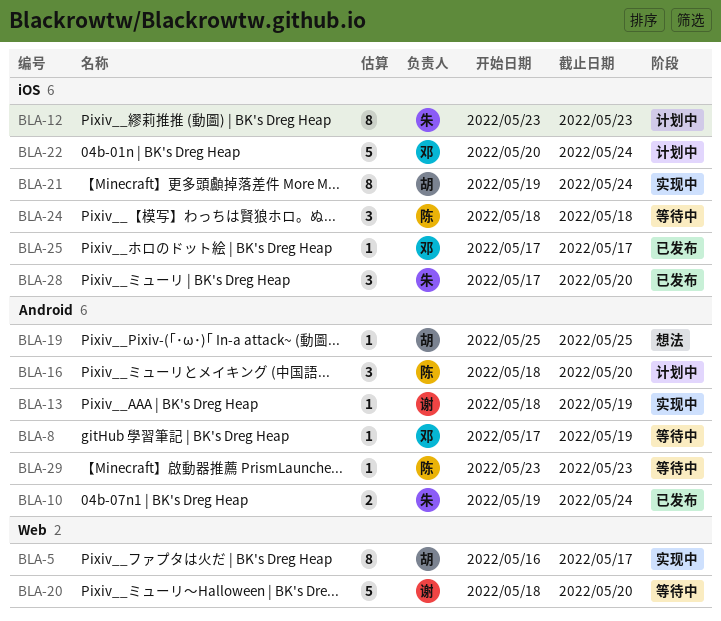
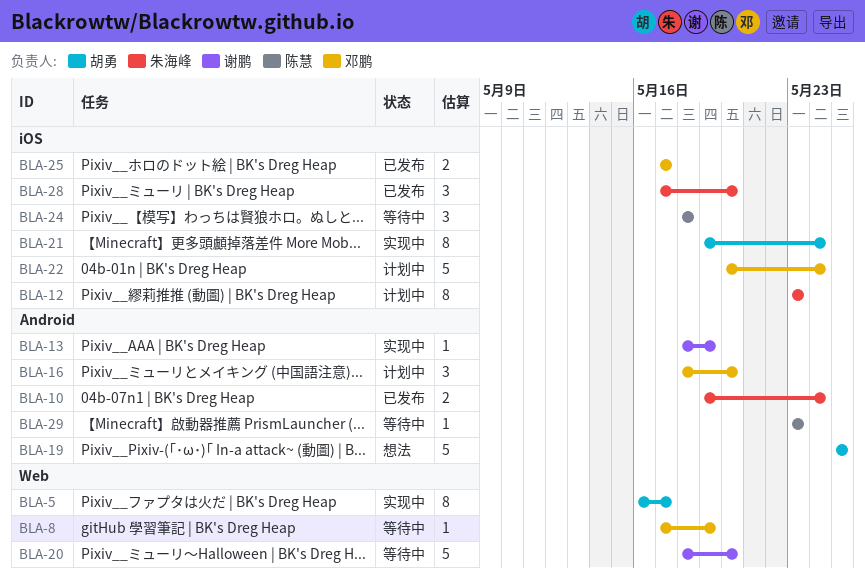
BLA-8, label: Android -> Web
BLA-16, owner: 陈慧 -> 邓鹏
BLA-19, estimate: 1 -> 5
BLA-25, estimate: 1 -> 2

